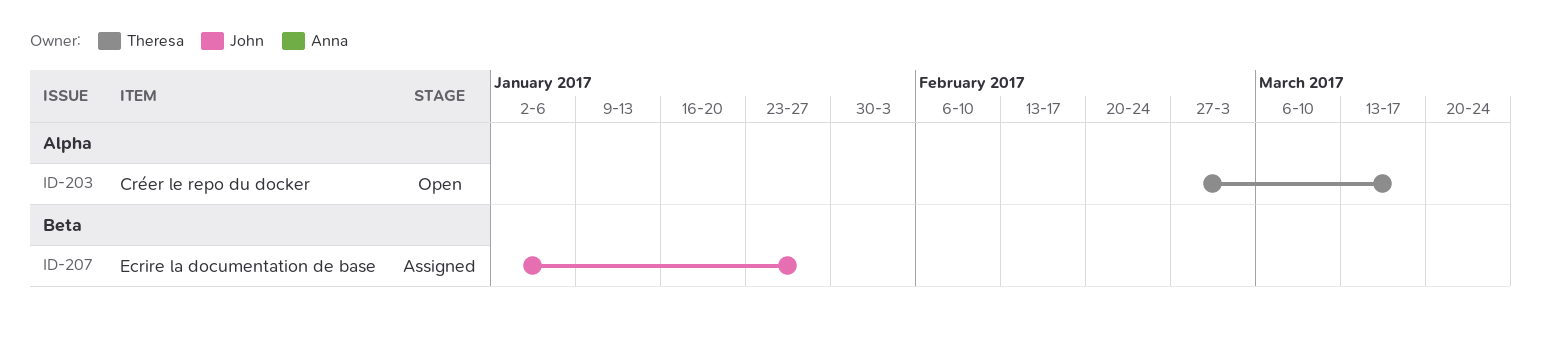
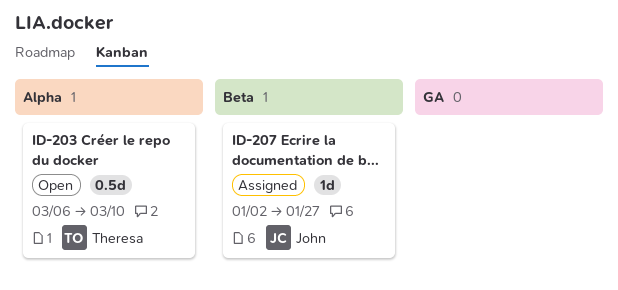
ID-203, start: Feb 27 -> Mar 6
ID-203, due: Mar 17 -> Mar 10

